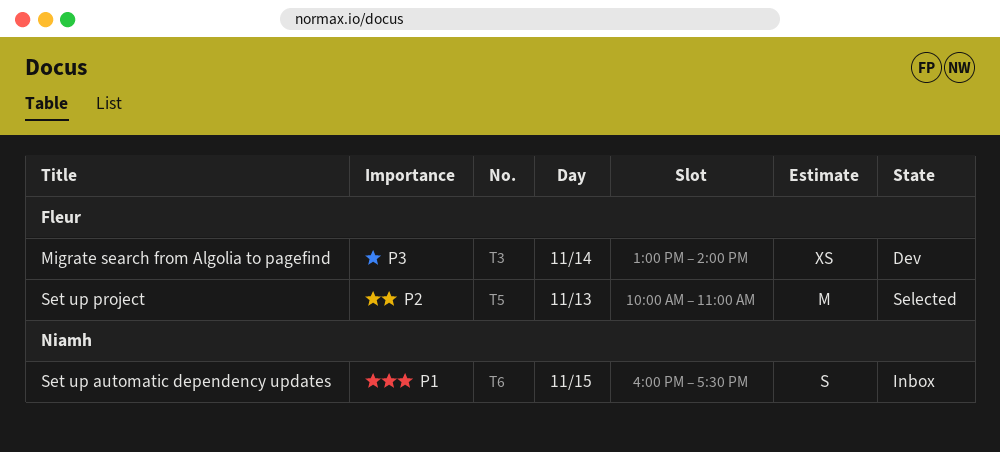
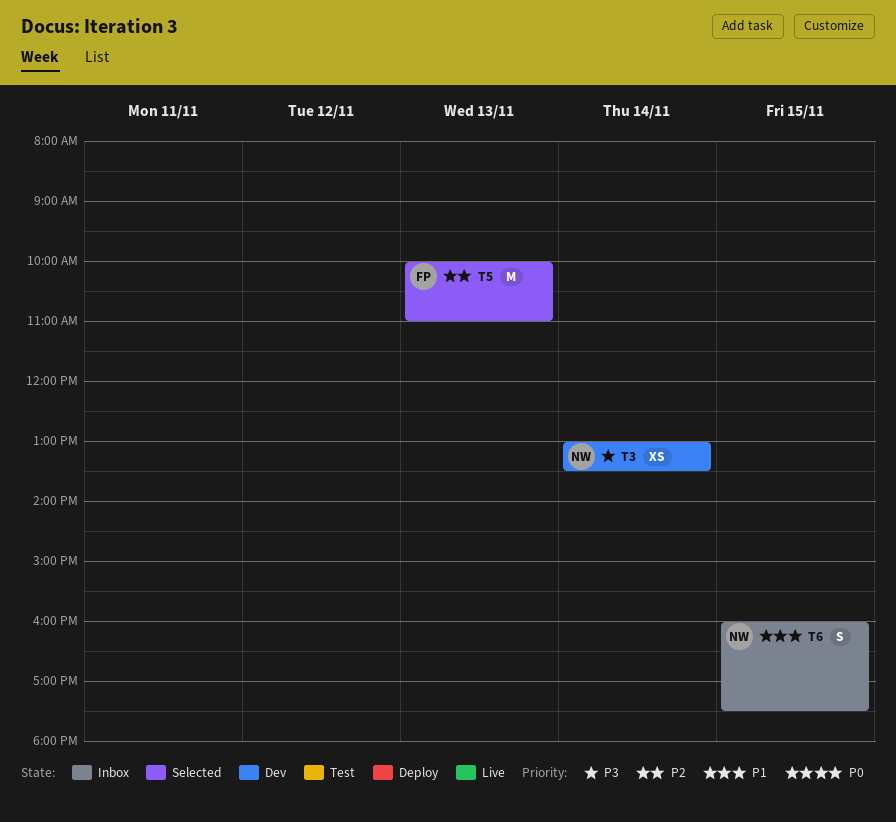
T3, owner: Fleur -> Niamh
T3, ends: 14:00 -> 13:30

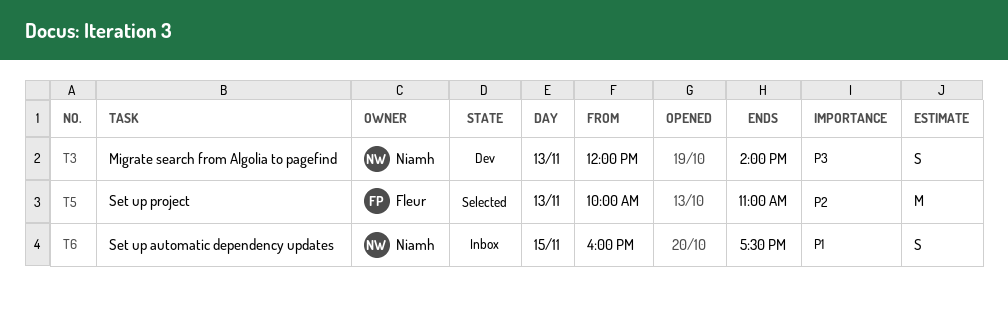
T3, estimate: XS -> S
T3, day: Nov 14 -> Nov 13
T3, begins: 13:00 -> 12:00
T3, ends: 13:30 -> 14:00

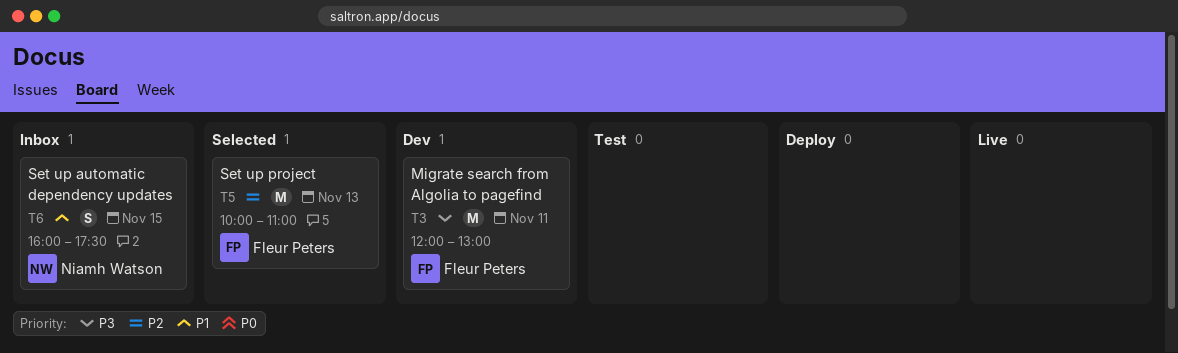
T3, owner: Niamh Watson -> Fleur Peters
T3, estimate: S -> M
T3, day: Nov 13 -> Nov 11
T3, ends: 14:00 -> 13:00

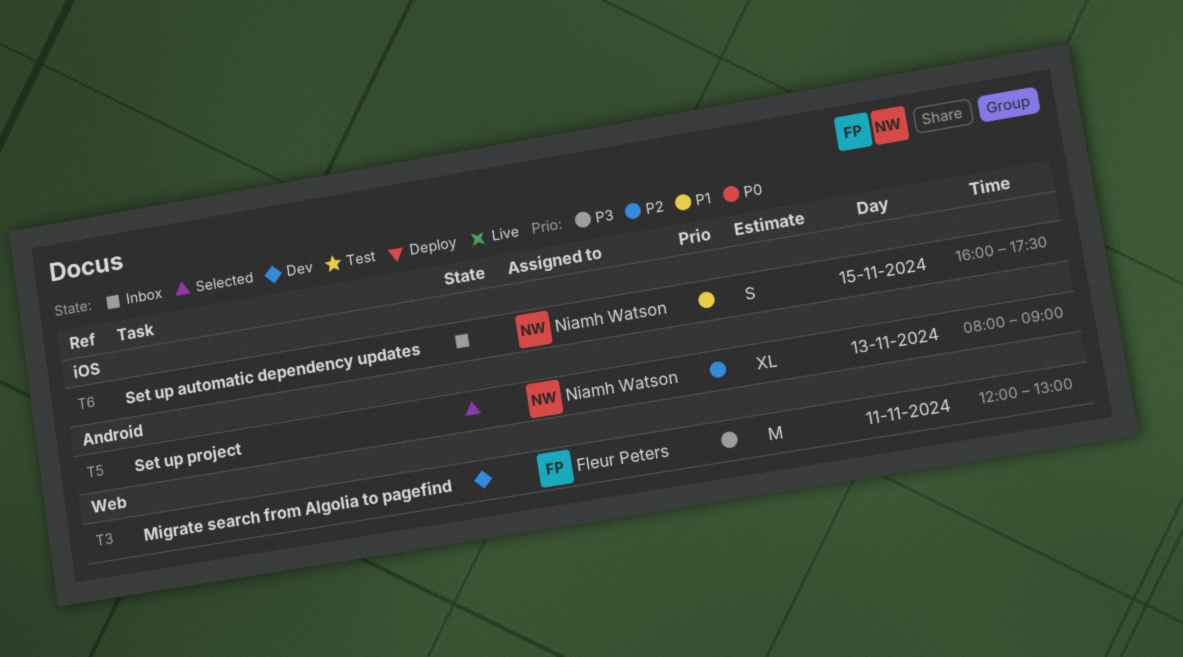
T5, owner: Fleur Peters -> Niamh Watson
T5, estimate: M -> XL
T5, begins: 10:00 -> 08:00
T5, ends: 11:00 -> 09:00

